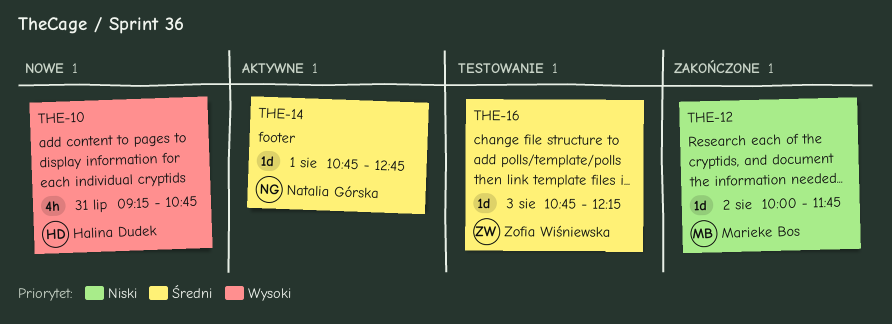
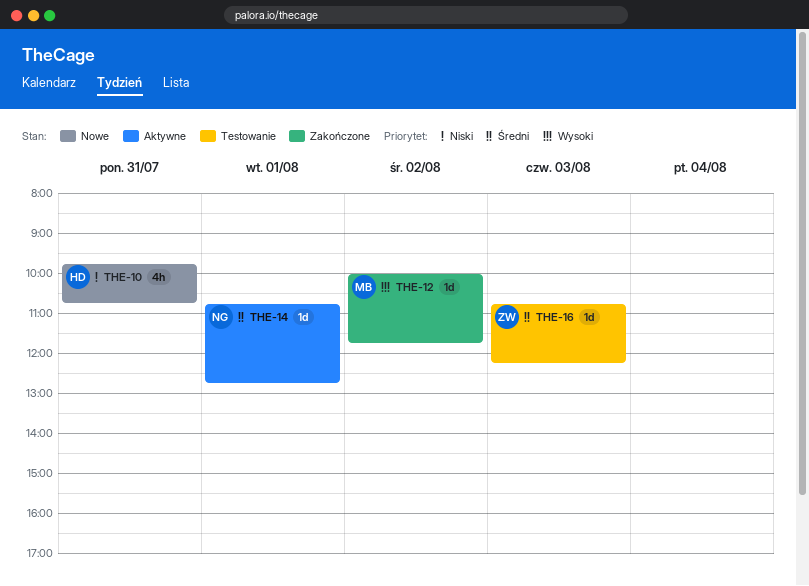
THE-10, priority: Wysoki -> Niski
THE-10, begins: 09:15 -> 09:45
THE-12, priority: Niski -> Wysoki

